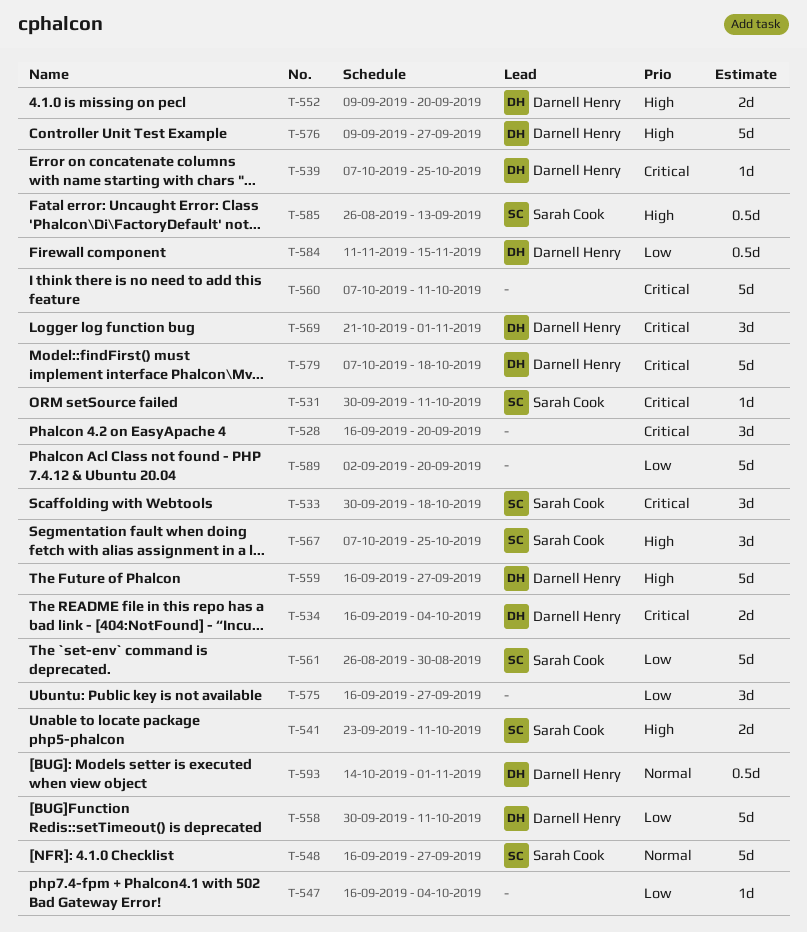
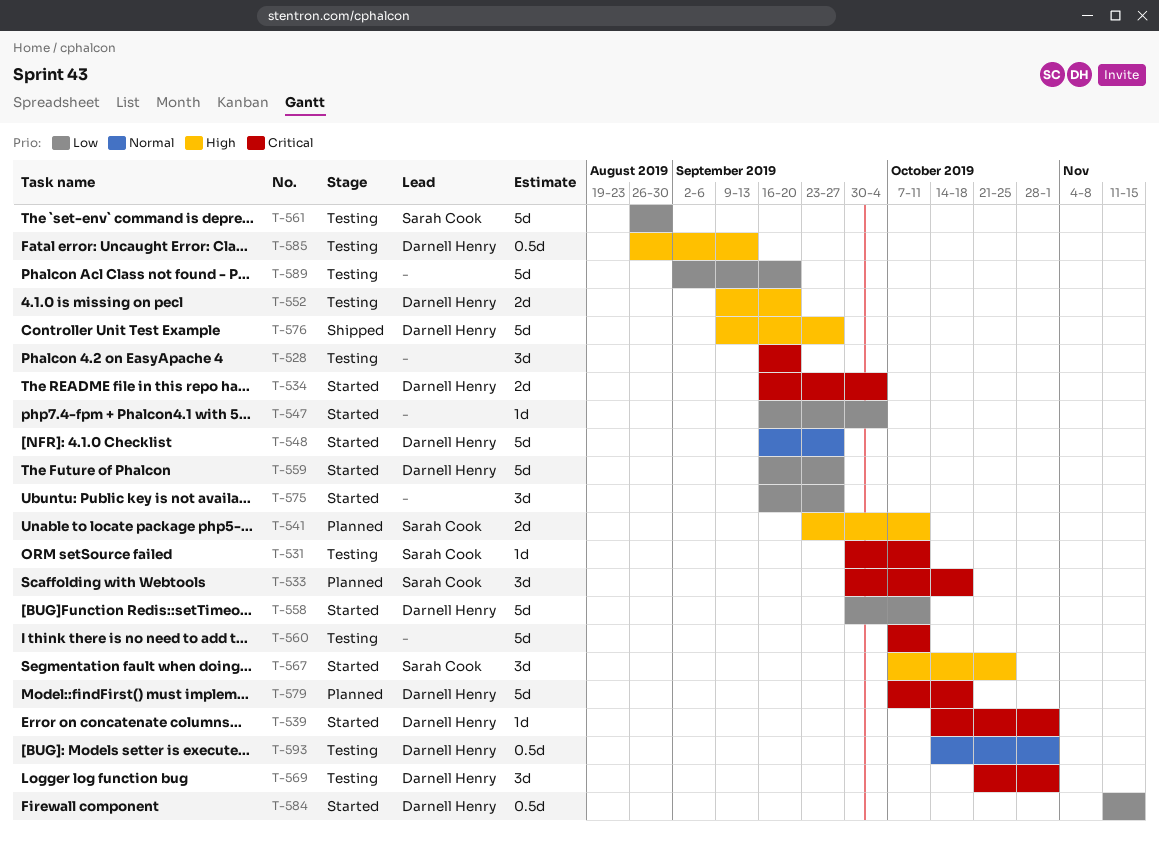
T-539, start: Oct 7 -> Oct 14
T-539, due: Oct 25 -> Nov 1
T-548, owner: Sarah Cook -> Darnell Henry
T-559, priority: High -> Low
T-585, owner: Sarah Cook -> Darnell Henry

